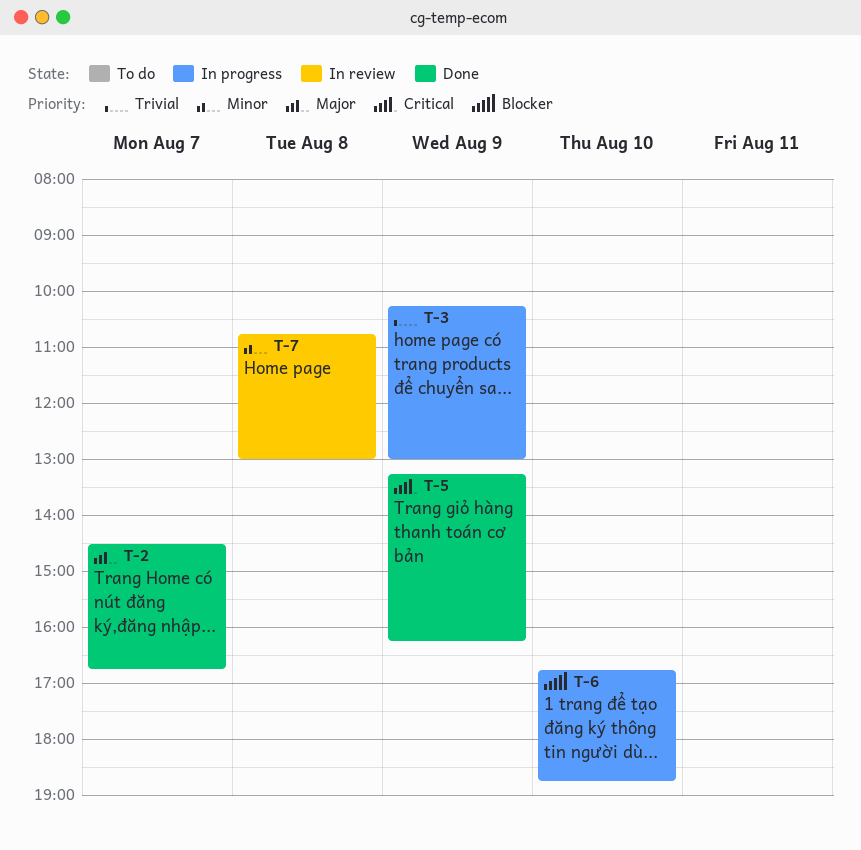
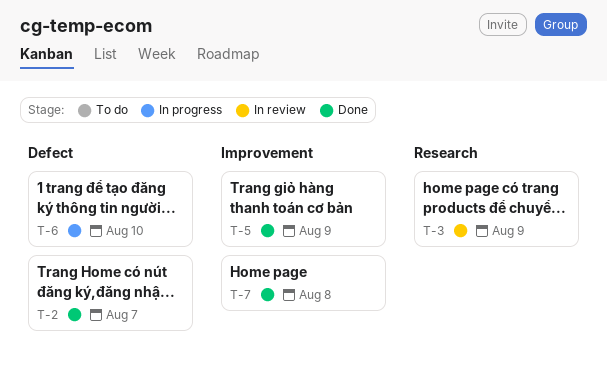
T-3, status: In progress -> In review
T-7, status: In review -> Done

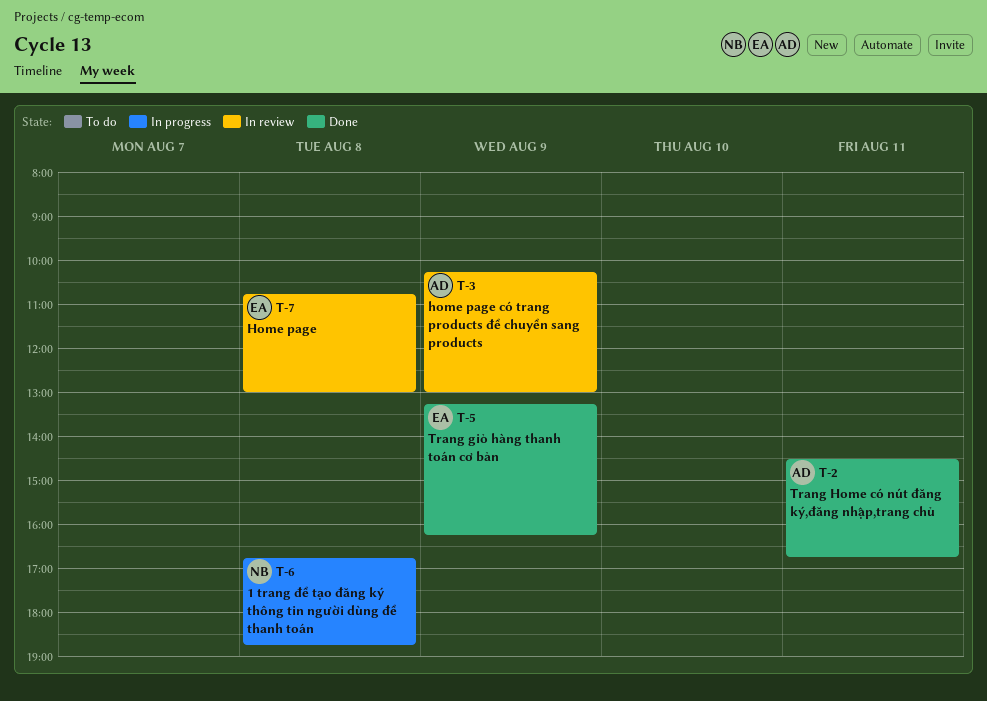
T-2, day: Aug 7 -> Aug 11
T-6, day: Aug 10 -> Aug 8
T-7, status: Done -> In review

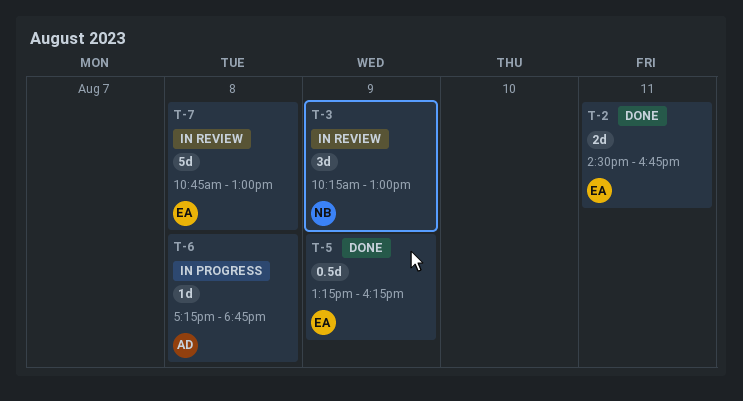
T-2, owner: AD -> EA
T-3, owner: AD -> NB
T-6, owner: NB -> AD
T-6, begins: 16:45 -> 17:15

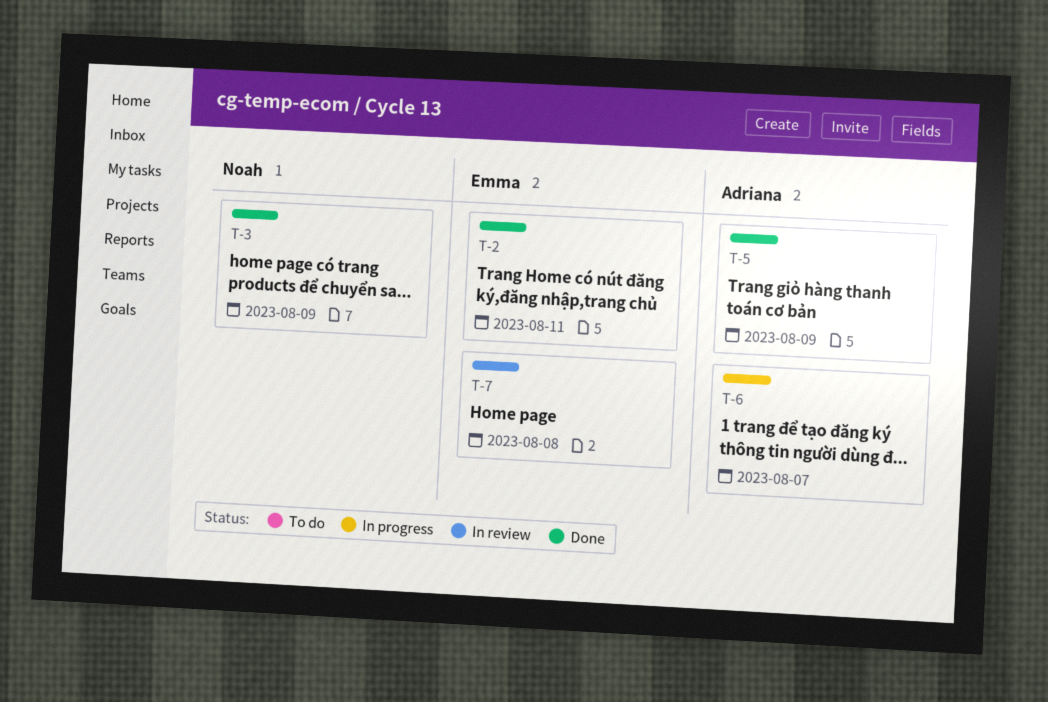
T-3, status: In review -> Done
T-5, owner: Emma -> Adriana
T-6, day: Aug 8 -> Aug 7

